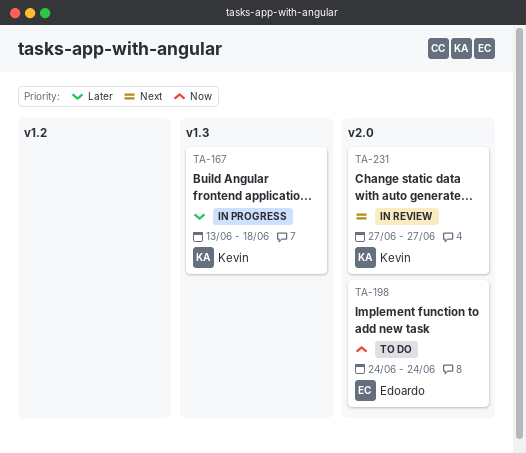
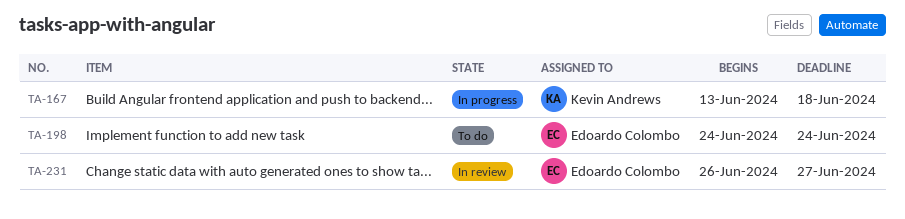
TA-231, owner: Kevin Andrews -> Edoardo Colombo
TA-231, start: Jun 27 -> Jun 26

